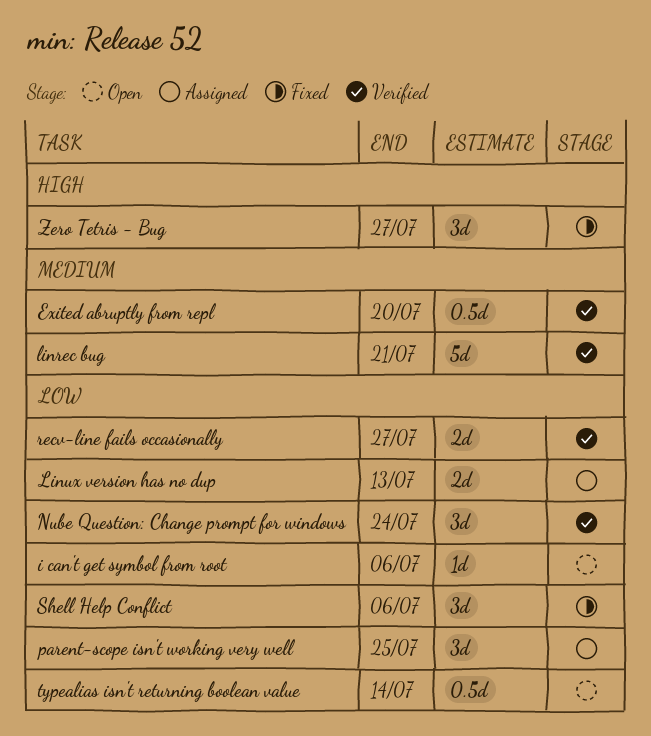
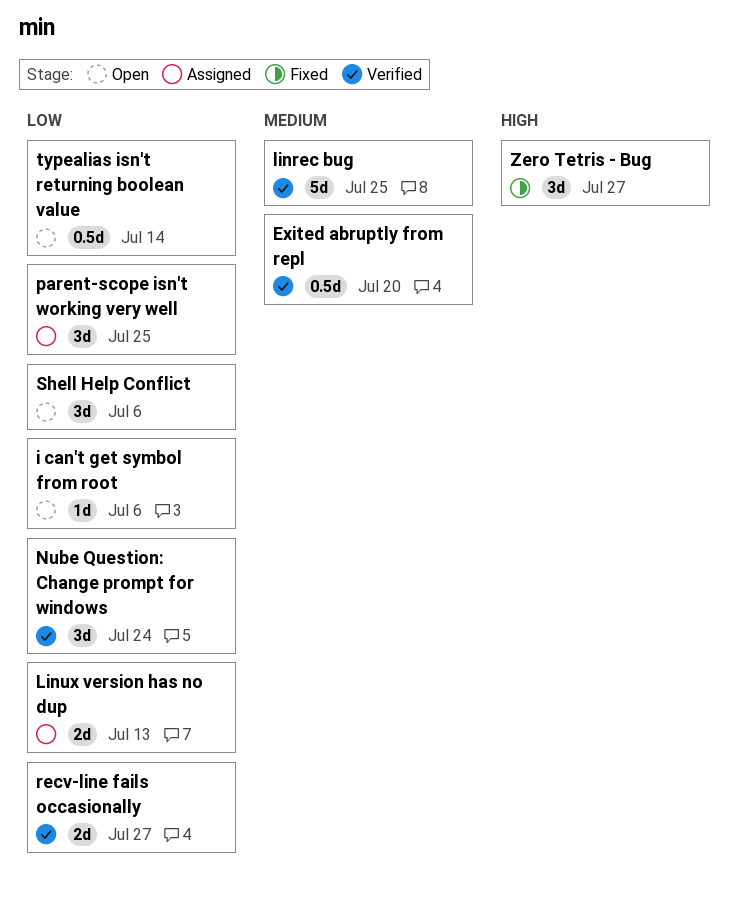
linrec bug, due: Jul 21 -> Jul 25
Shell Help Conflict, status: Fixed -> Open

